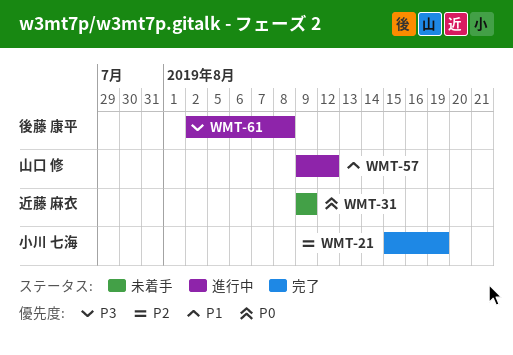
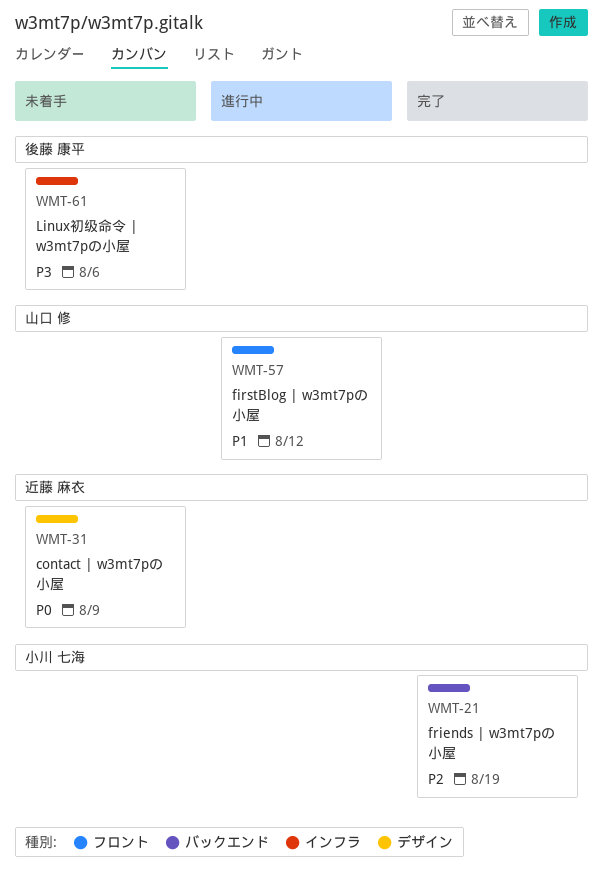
WMT-61, status: 進行中 -> 未着手
WMT-61, due: Aug 8 -> Aug 6

